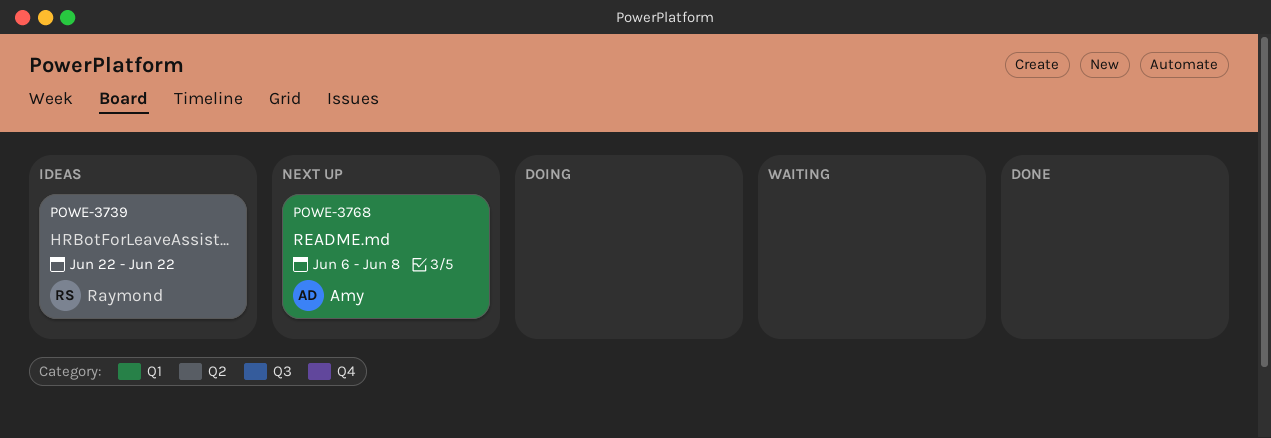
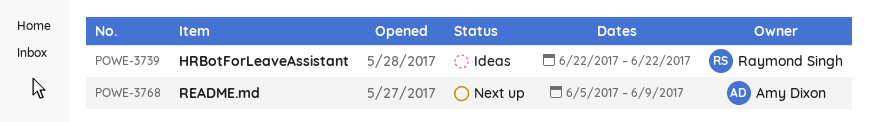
POWE-3768, start: Jun 6 -> Jun 5
POWE-3768, due: Jun 8 -> Jun 9

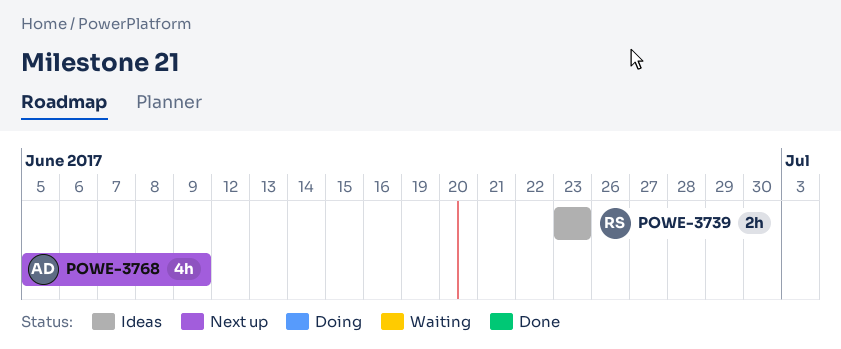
POWE-3739, start: Jun 22 -> Jun 23
POWE-3739, due: Jun 22 -> Jun 23

